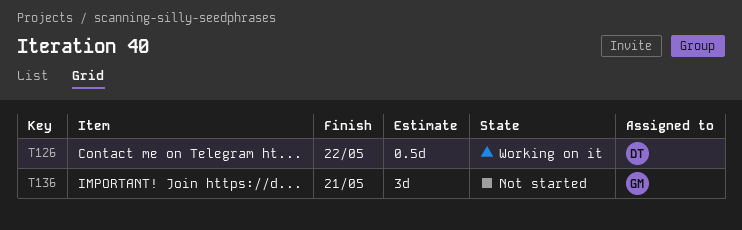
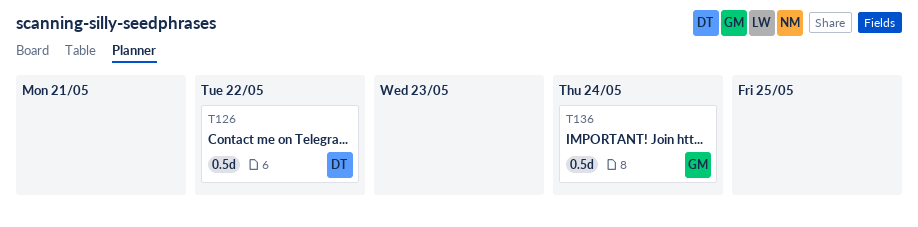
T136, estimate: 3d -> 0.5d
T136, due: May 21 -> May 24

